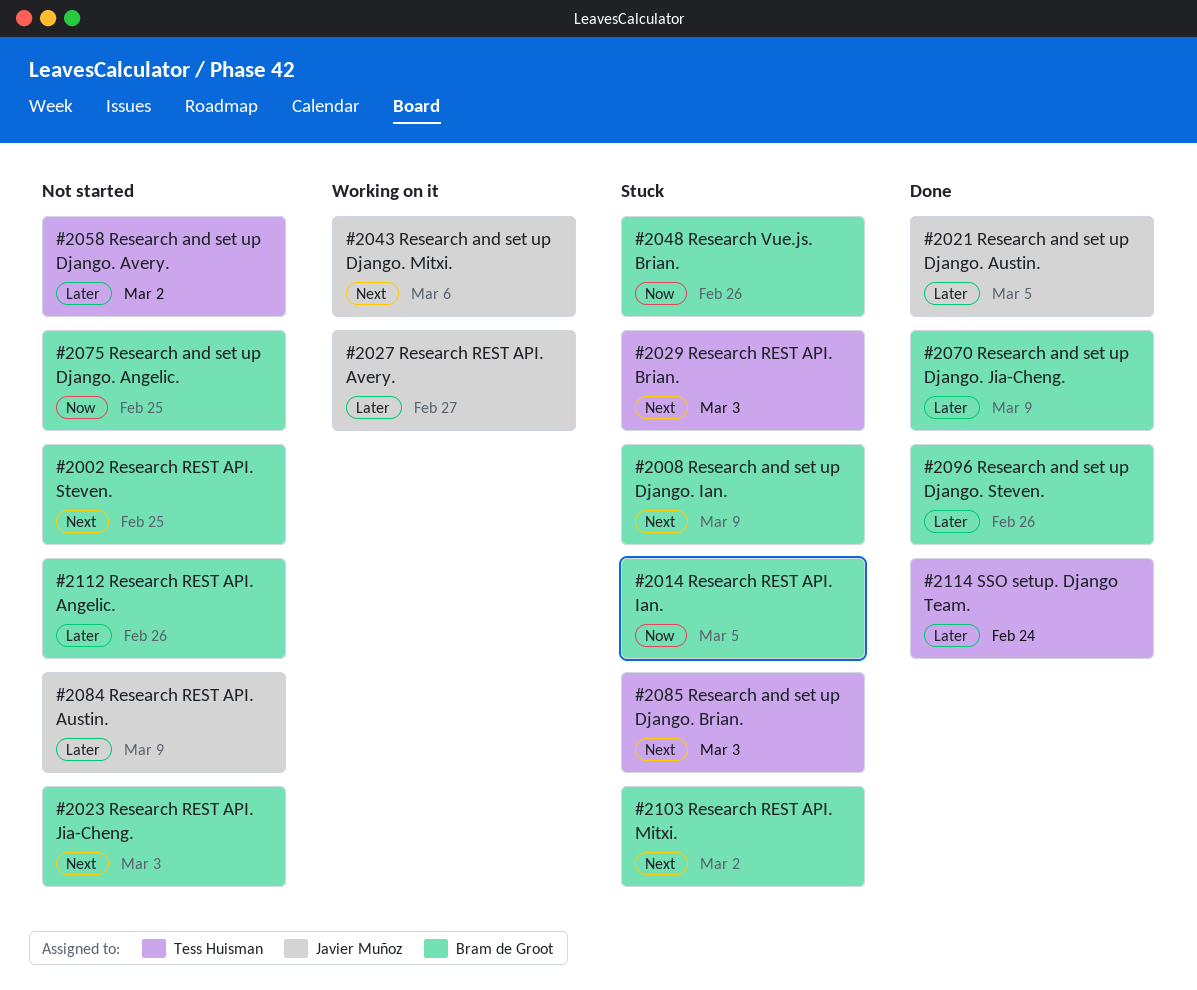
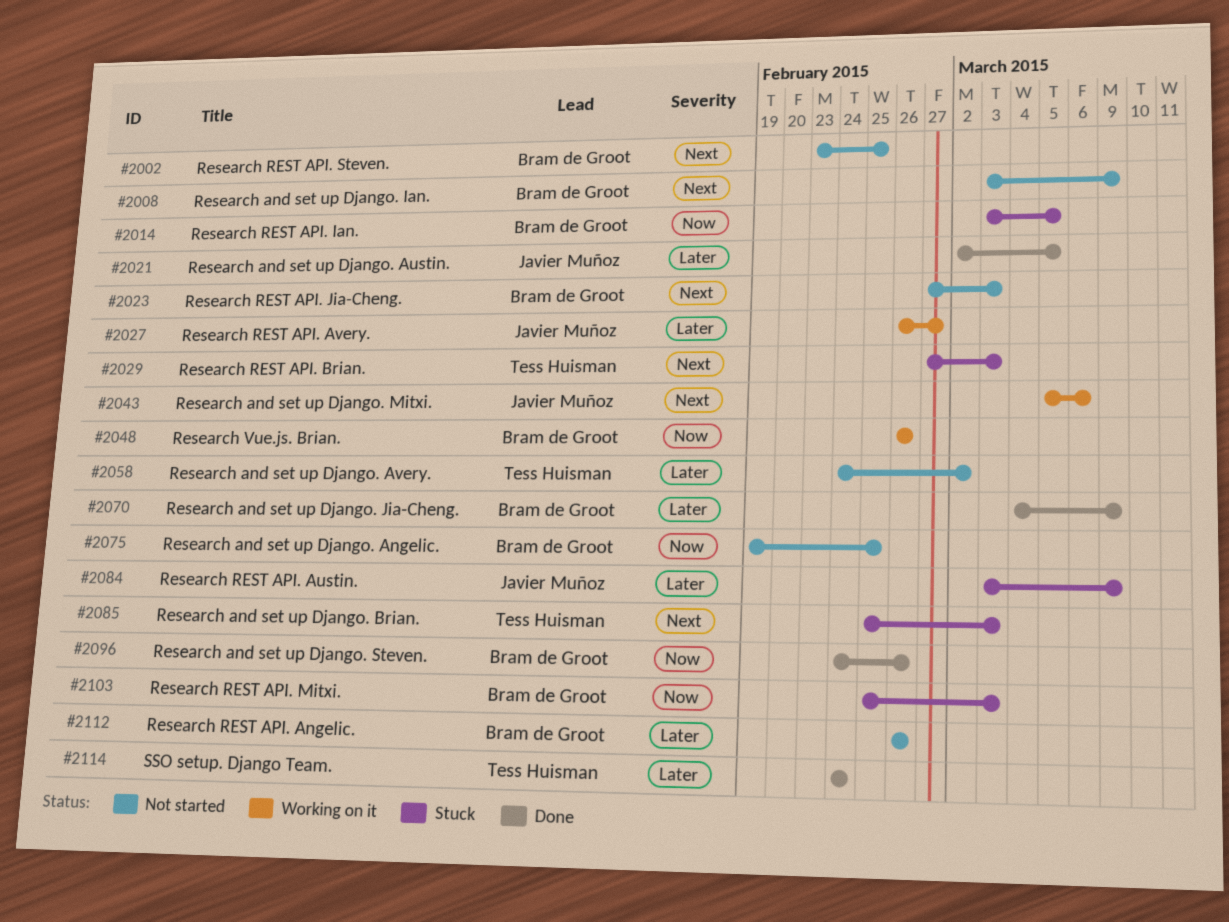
#2008, status: Stuck -> Not started
#2048, status: Stuck -> Working on it
#2084, status: Not started -> Stuck
#2096, priority: Later -> Now
#2103, priority: Next -> Now
#2103, due: Mar 2 -> Mar 3

